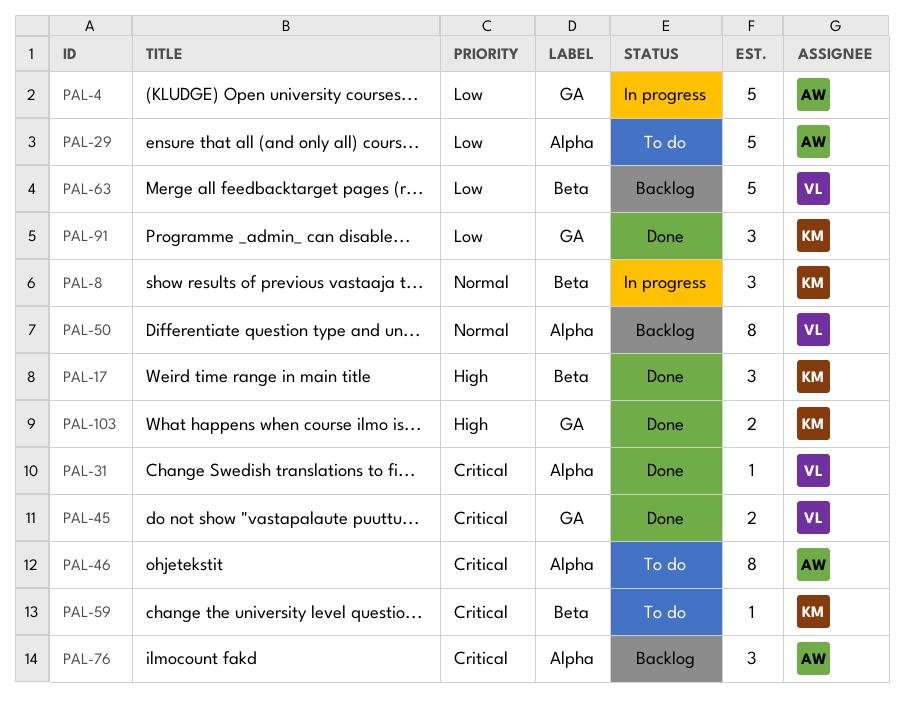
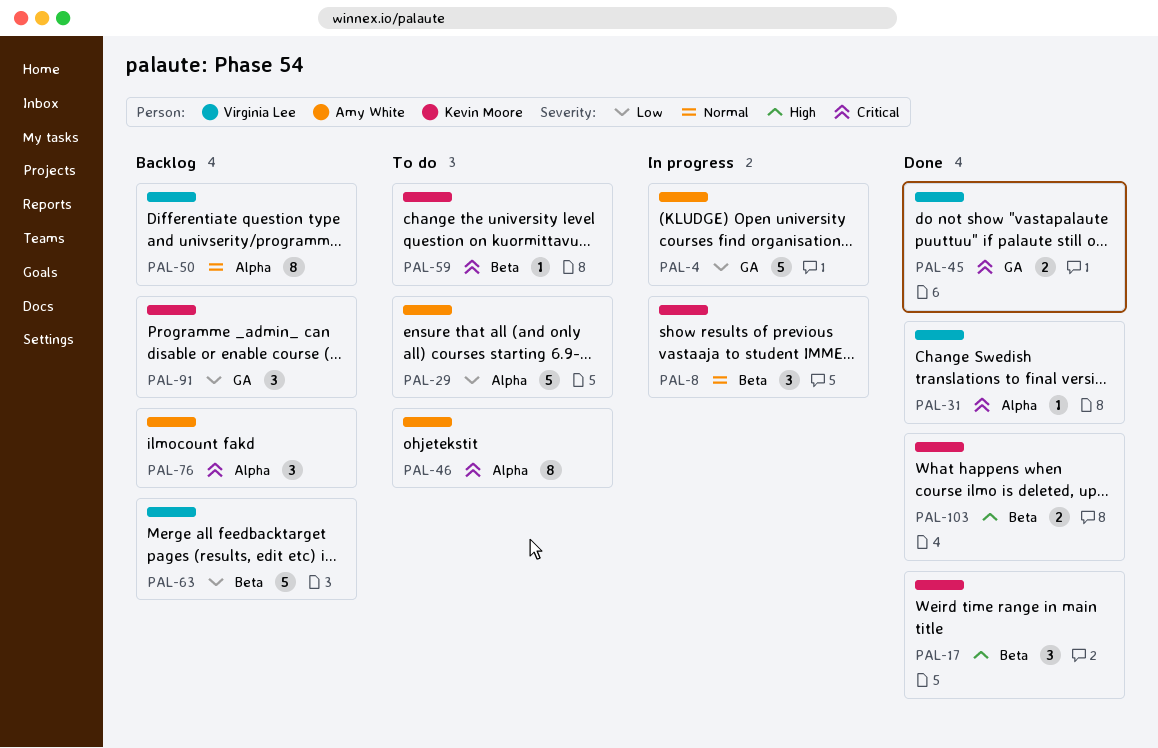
PAL-91, status: Done -> Backlog
PAL-103, label: GA -> Beta

